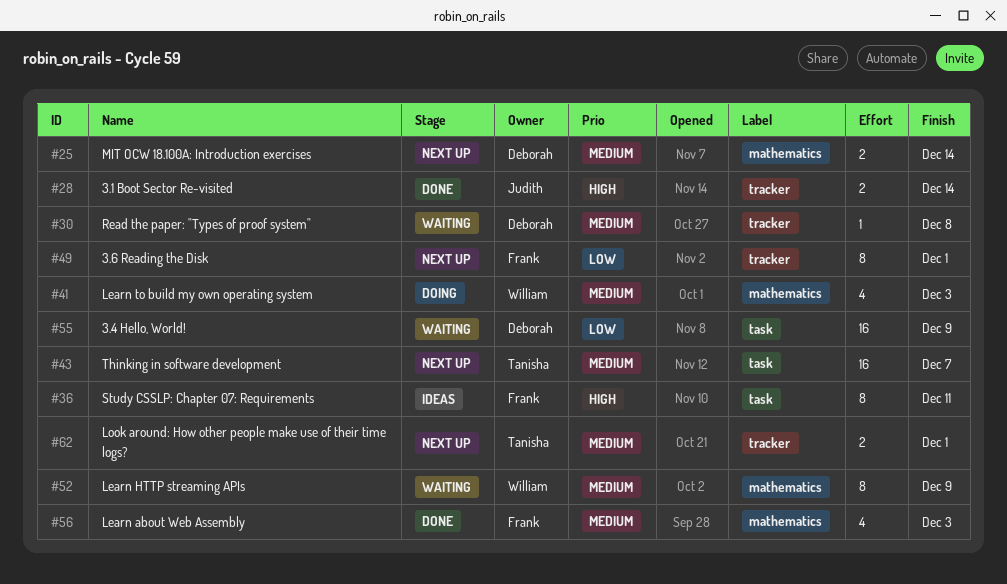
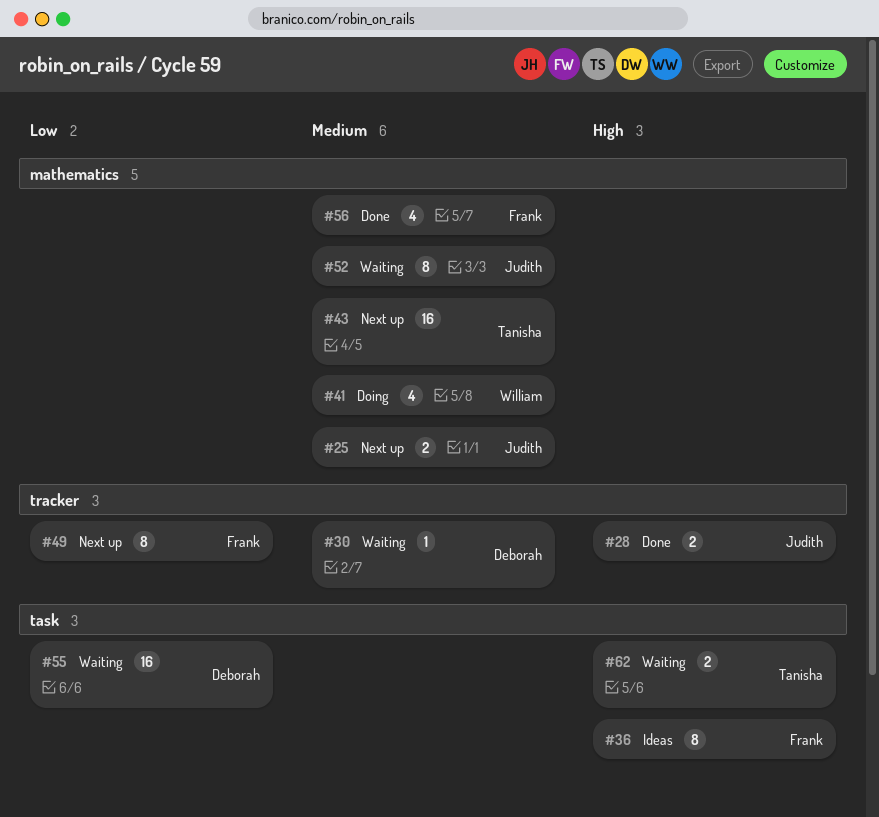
#25, owner: Deborah -> Judith
#43, label: task -> mathematics
#52, owner: William -> Judith
#62, status: Next up -> Waiting
#62, priority: Medium -> High
#62, label: tracker -> task

